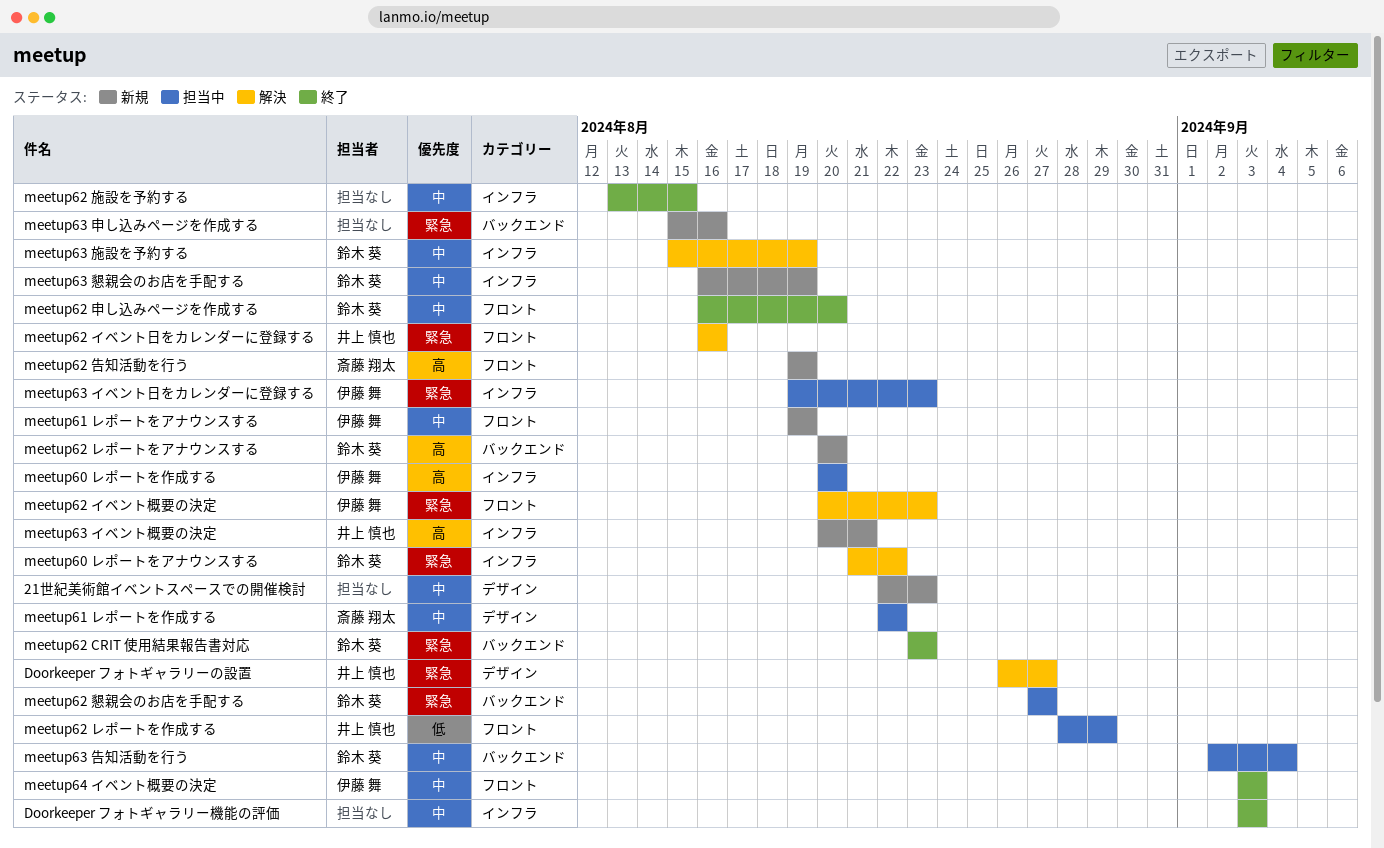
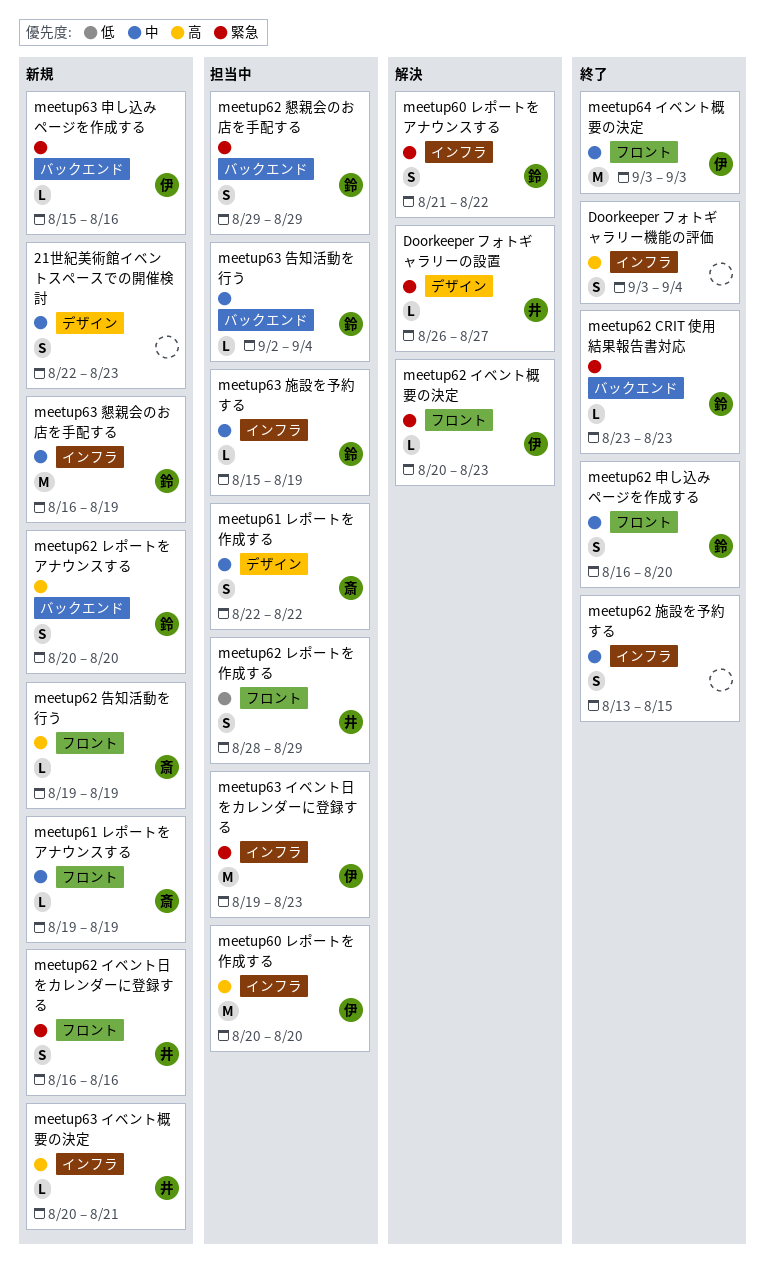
Doorkeeper フォトギャラリー機能の評価, priority: 中 -> 高
Doorkeeper フォトギャラリー機能の評価, due: Sep 3 -> Sep 4
meetup61 レポートをアナウンスする, owner: 伊藤 舞 -> 斎藤 翔太
meetup62 イベント日をカレンダーに登録する, status: 解決 -> 新規
meetup62 懇親会のお店を手配する, start: Aug 27 -> Aug 29
meetup62 懇親会のお店を手配する, due: Aug 27 -> Aug 29
meetup63 施設を予約する, status: 解決 -> 担当中
meetup63 申し込みページを作成する, owner: none -> 伊藤 舞

